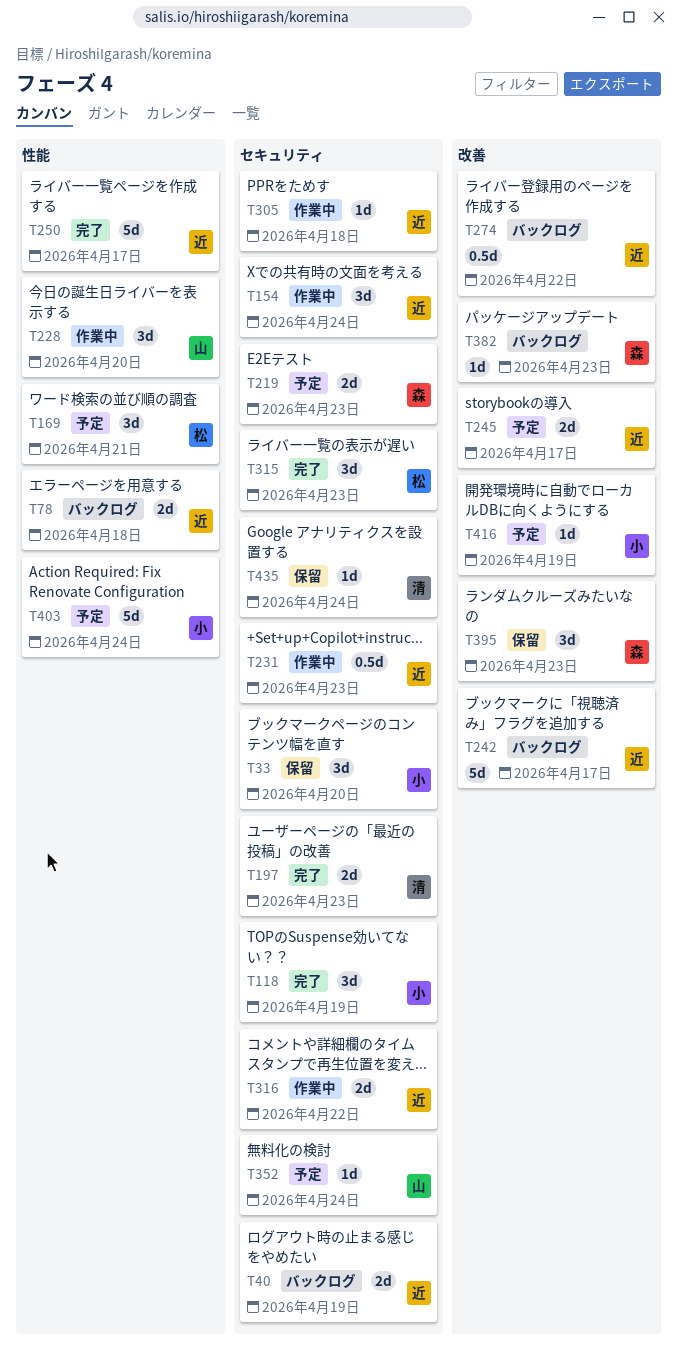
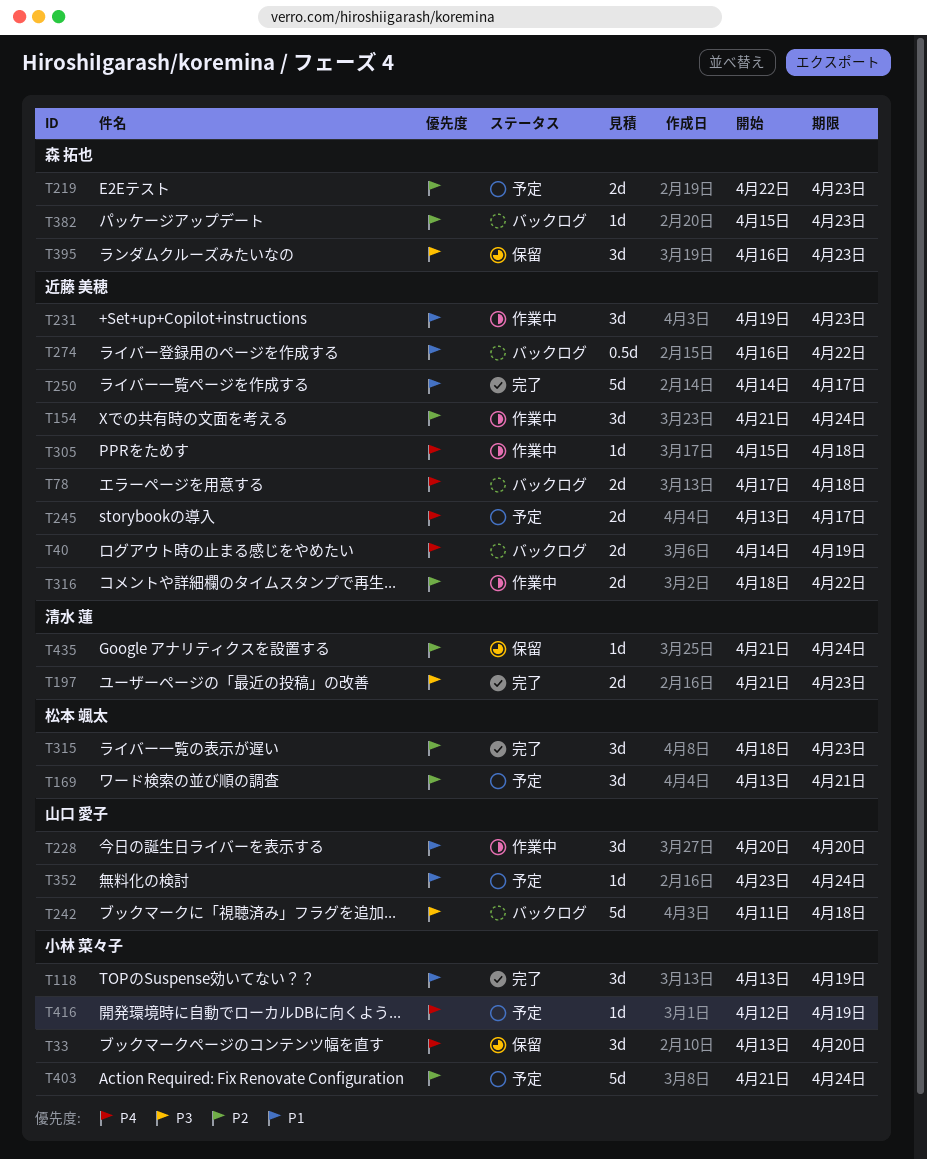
T231, estimate: 0.5d -> 3d
T242, owner: 近藤 美穂 -> 山口 愛子
T242, due: Apr 17 -> Apr 18

